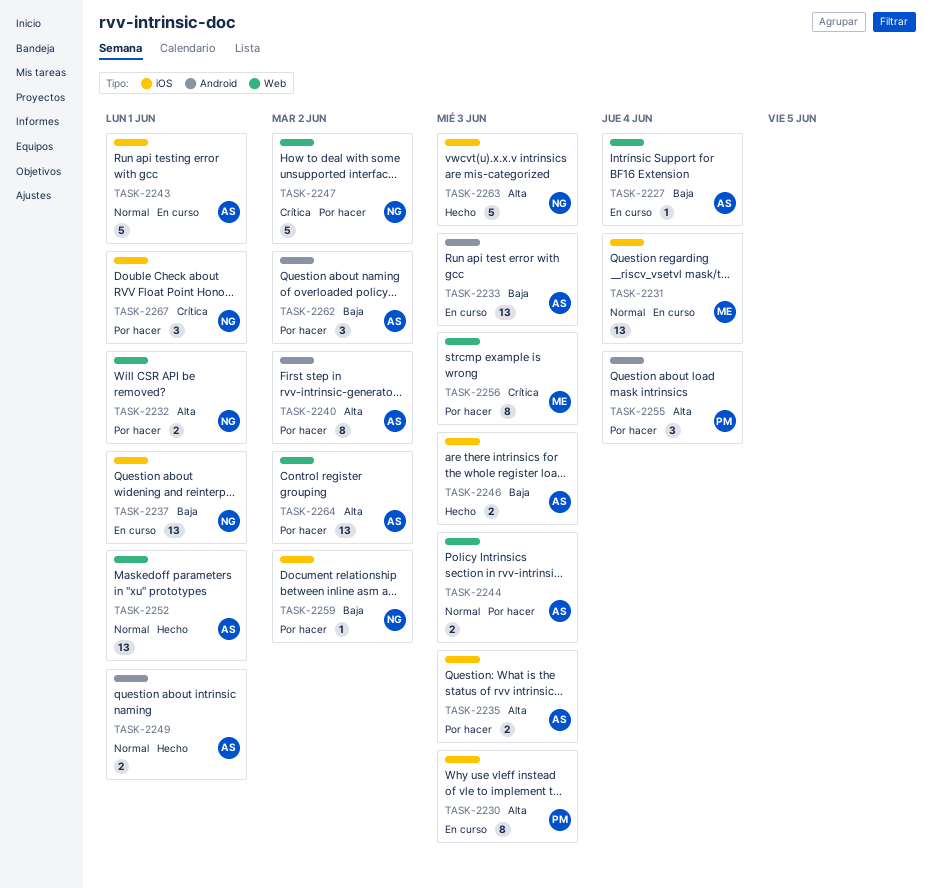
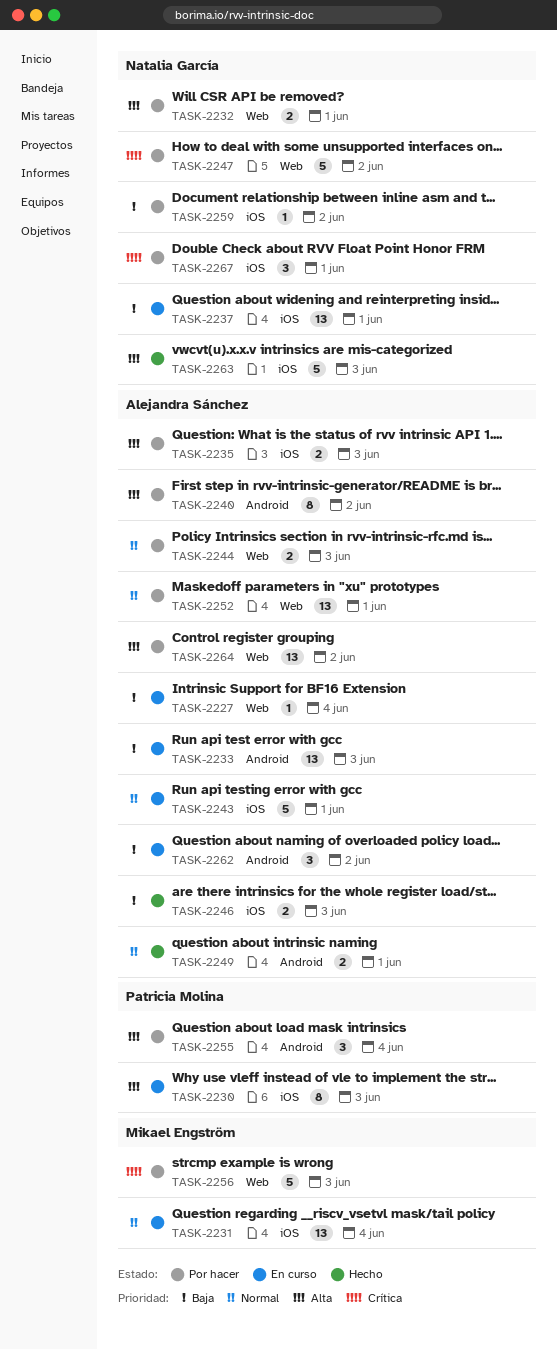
TASK-2252, status: Hecho -> Por hacer
TASK-2256, estimate: 8 -> 5
TASK-2262, status: Por hacer -> En curso

